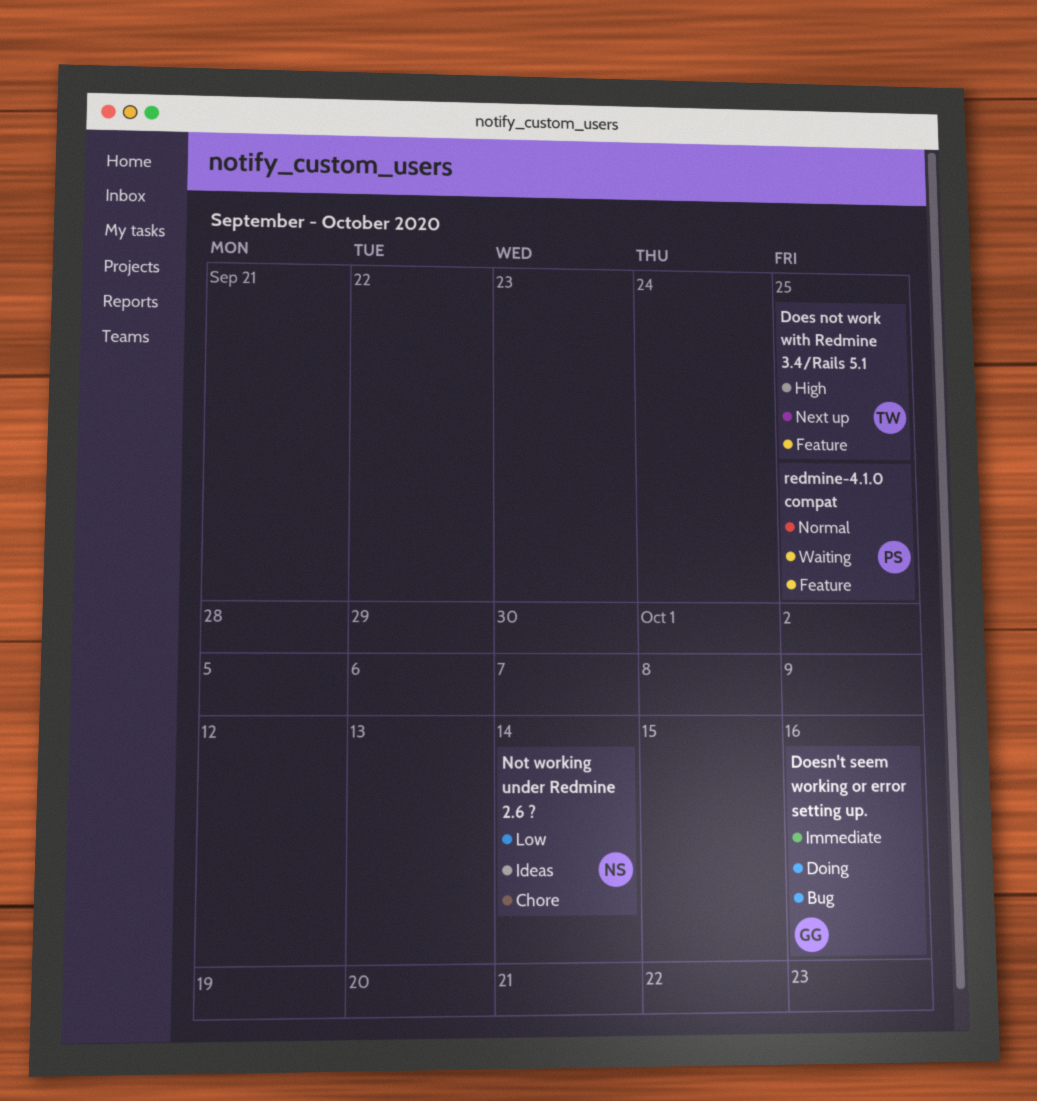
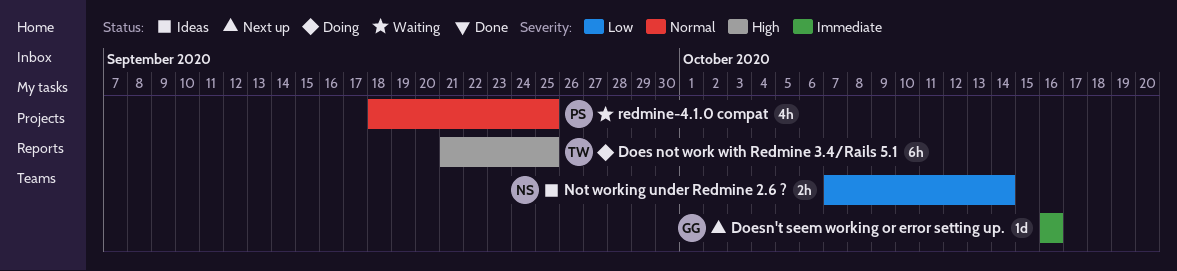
Does not work with Redmine 3.4/Rails 5.1, status: Next up -> Doing
Doesn't seem working or error setting up., status: Doing -> Next up

